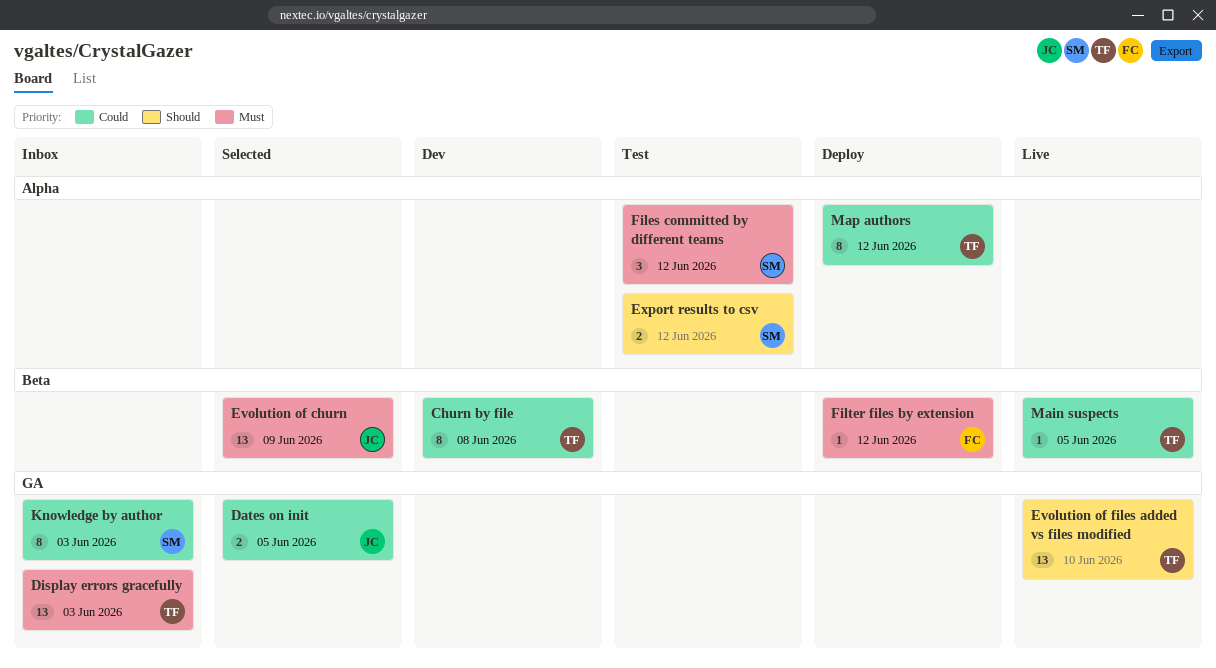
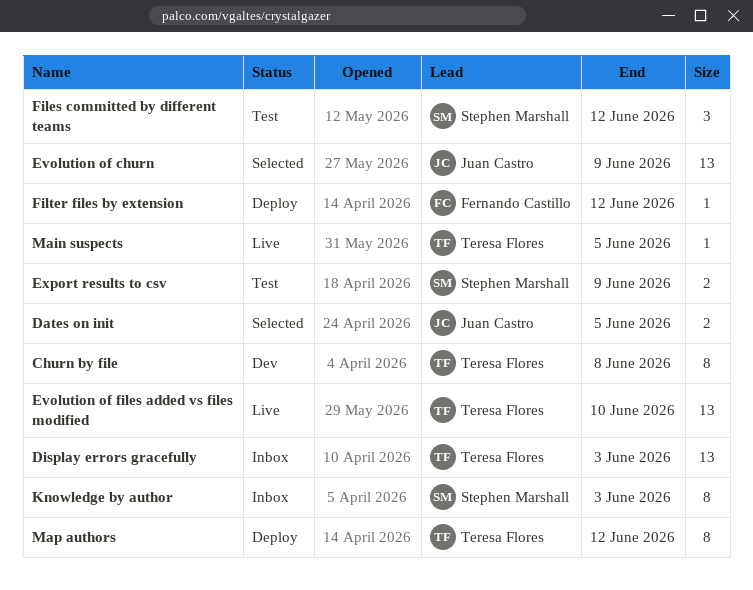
Export results to csv, due: Jun 12 -> Jun 9

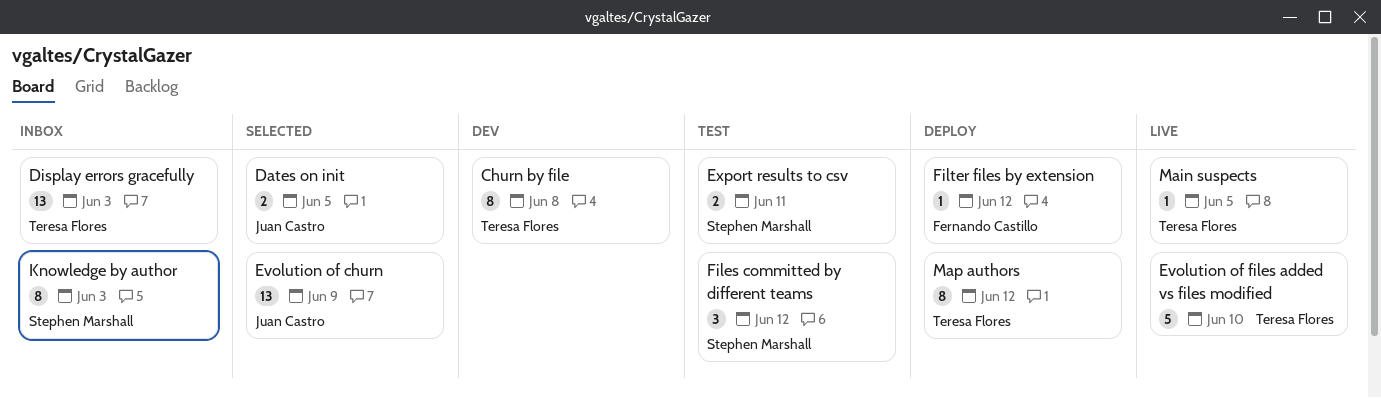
Evolution of files added vs files modified, estimate: 13 -> 5
Export results to csv, due: Jun 9 -> Jun 11

